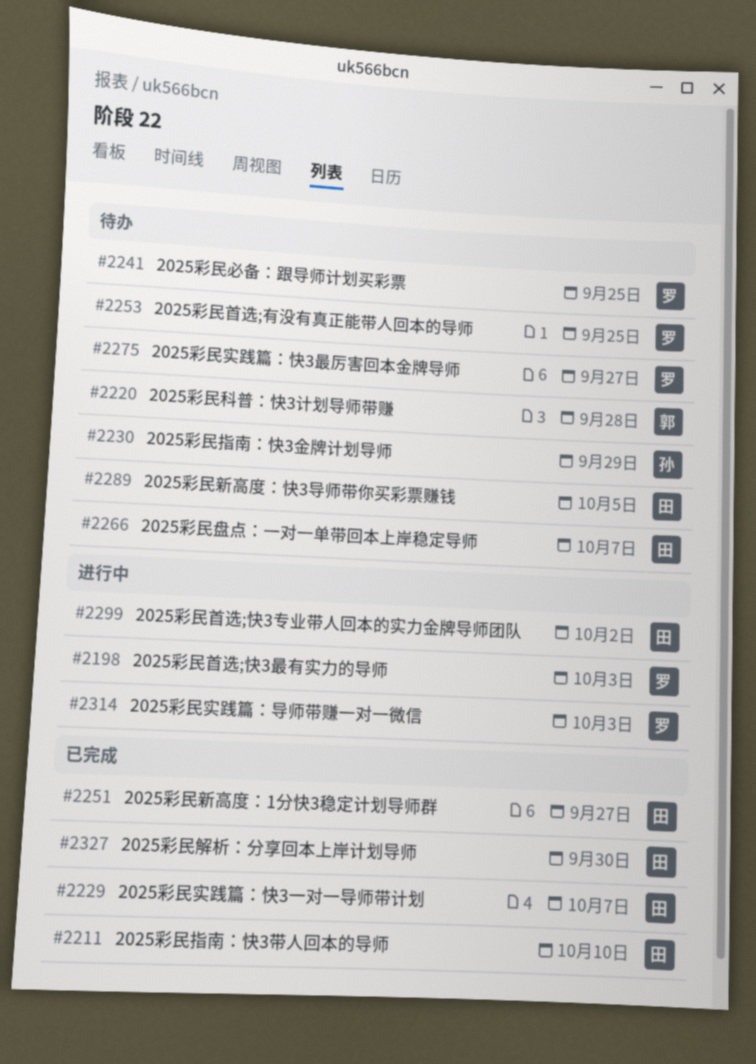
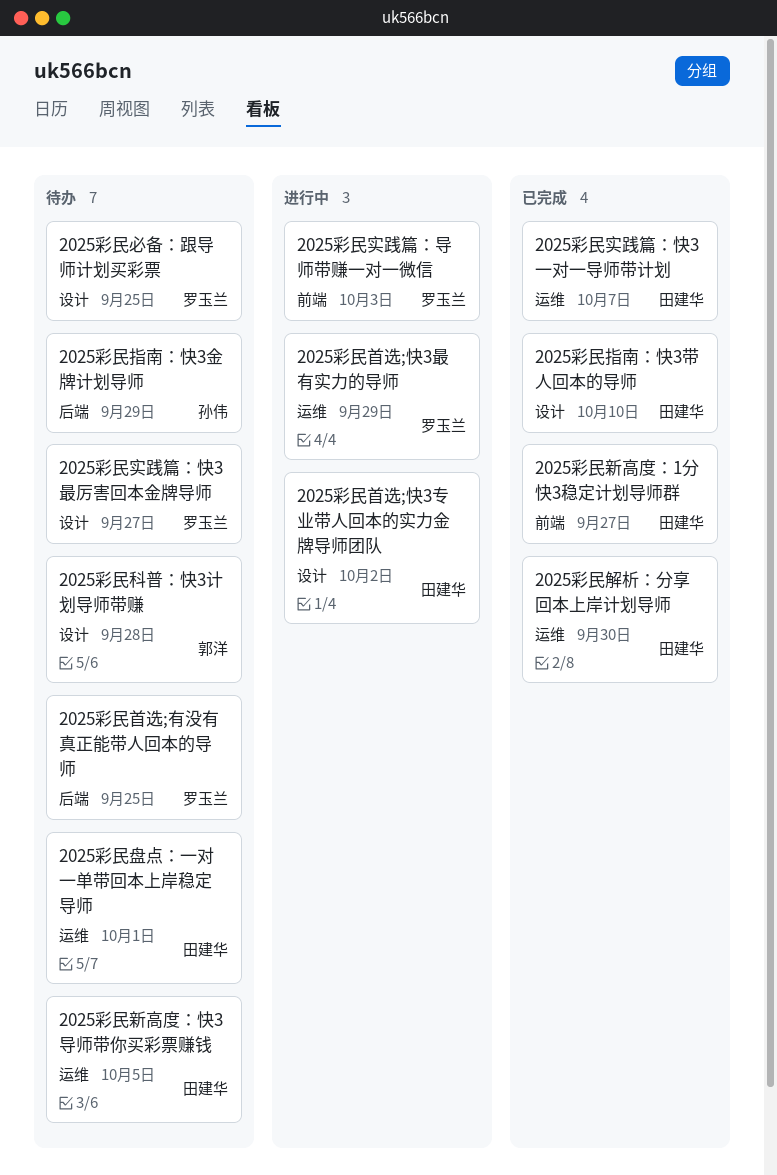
2025彩民盘点：一对一单带回本上岸稳定导师, due: Oct 7 -> Oct 1
2025彩民首选;快3最有实力的导师, due: Oct 3 -> Sep 29

